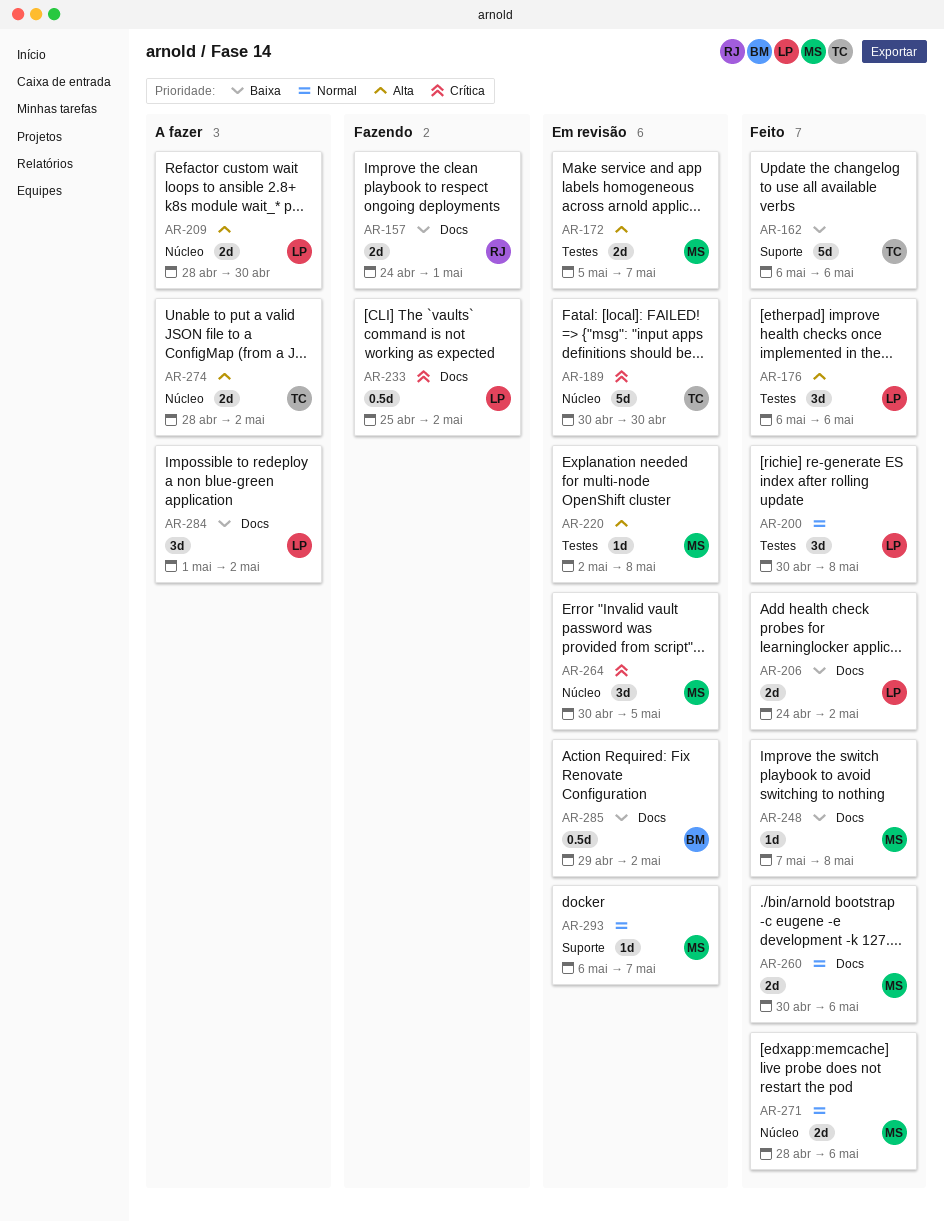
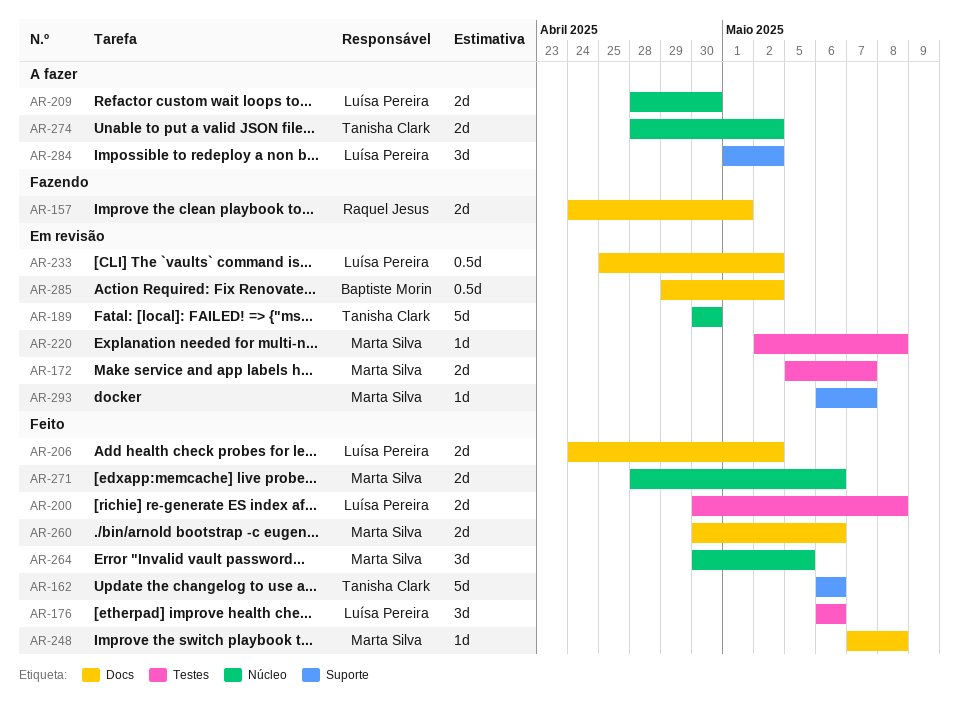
AR-200, estimate: 3d -> 2d
AR-233, status: Fazendo -> Em revisão
AR-264, status: Em revisão -> Feito
AR-284, label: Docs -> Suporte

